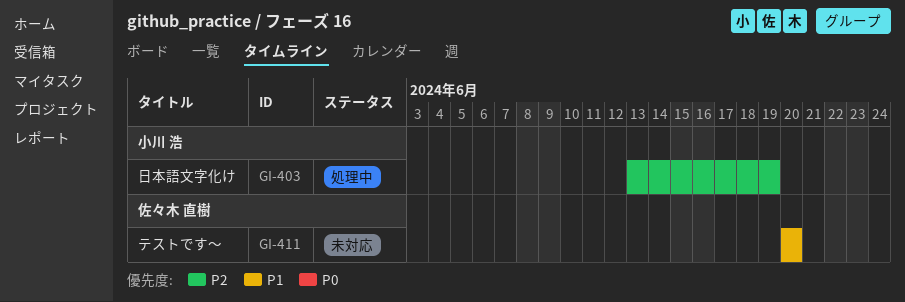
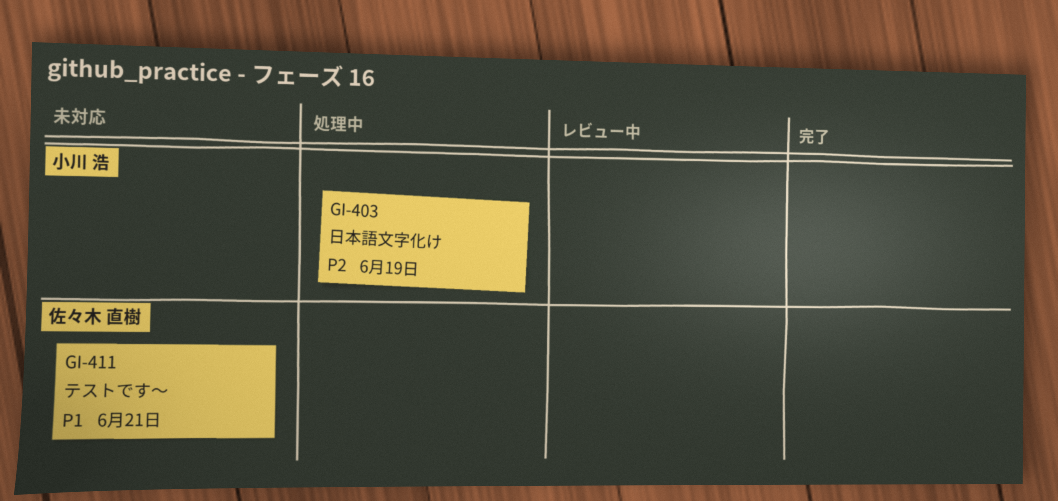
GI-411, due: Jun 20 -> Jun 21

